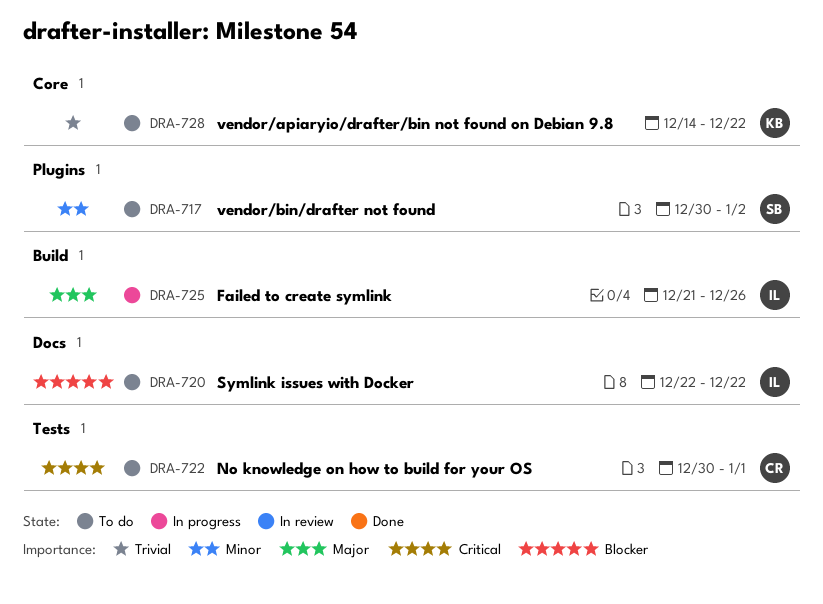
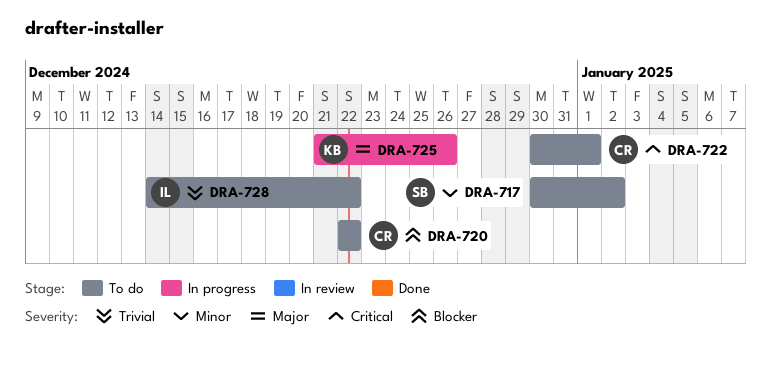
DRA-720, owner: IL -> CR
DRA-725, owner: IL -> KB
DRA-728, owner: KB -> IL

